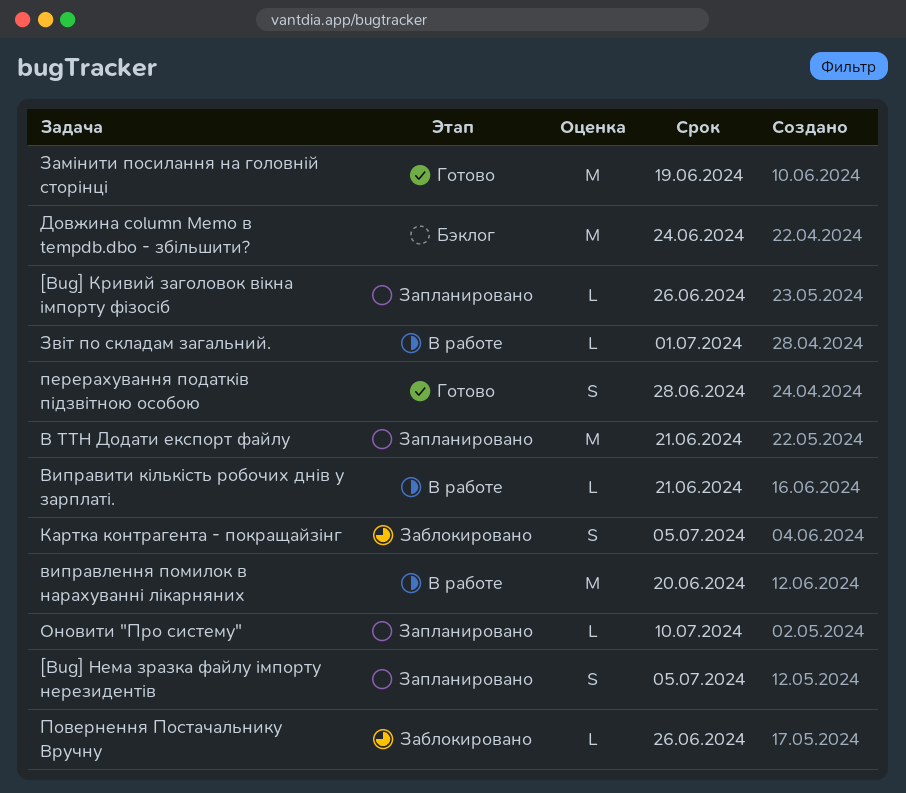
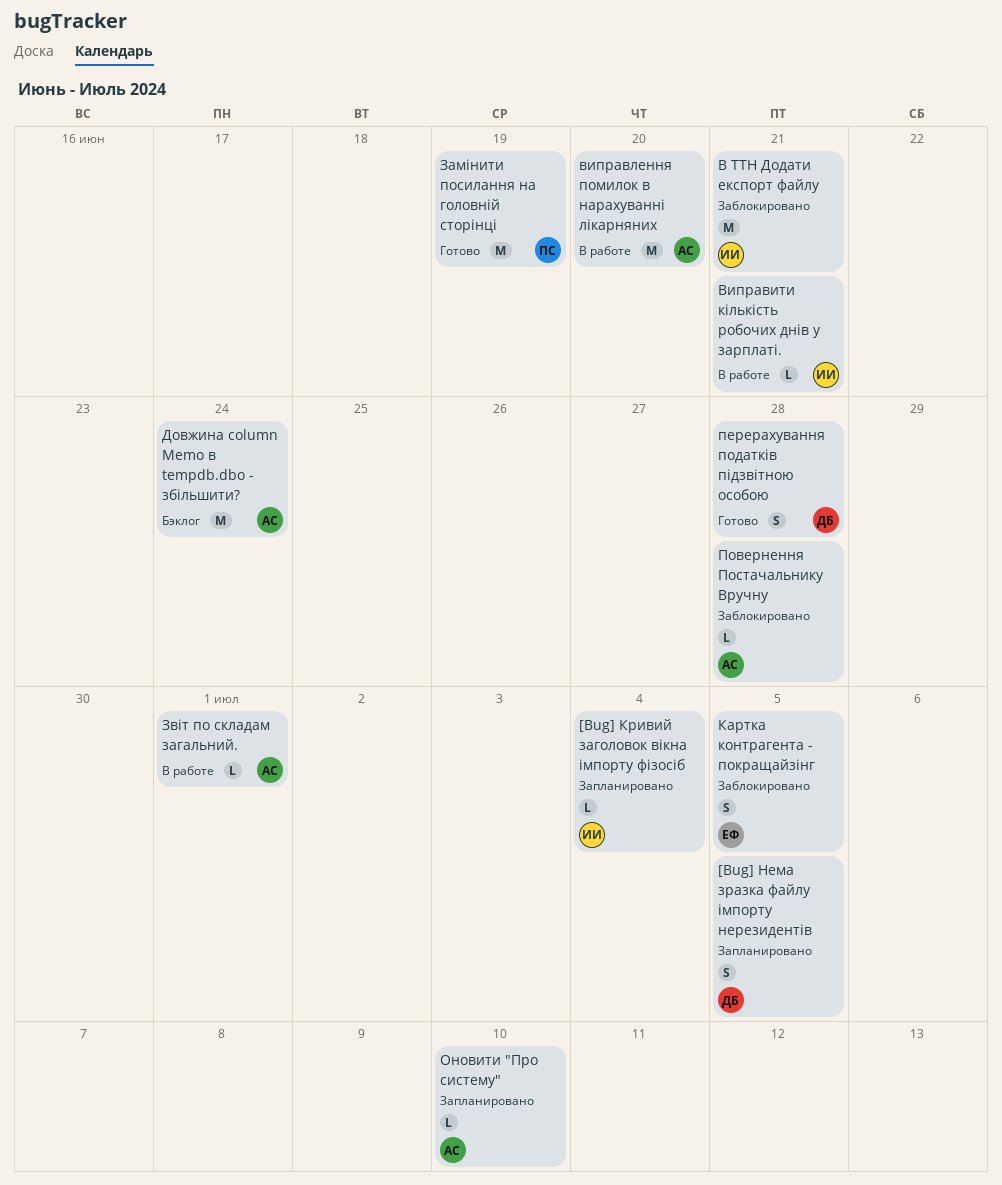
[Bug] Кривий заголовок вікна імпорту фізосіб, due: Jun 26 -> Jul 4
В ТТН Додати експорт файлу, status: Запланировано -> Заблокировано
Повернення Постачальнику Вручну, due: Jun 26 -> Jun 28

